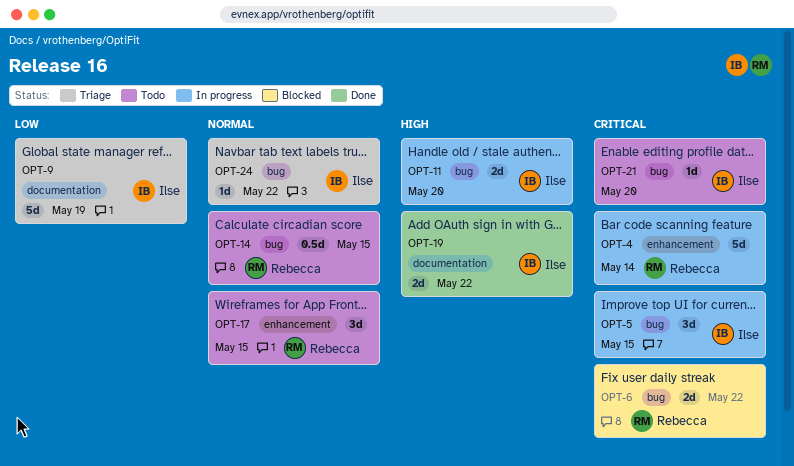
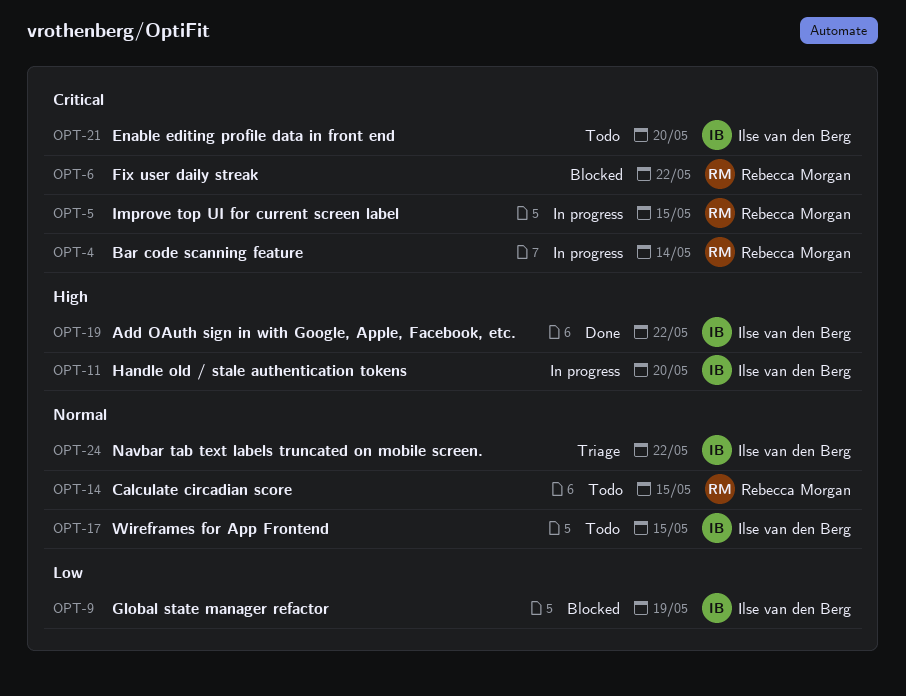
OPT-5, owner: Ilse van den Berg -> Rebecca Morgan
OPT-9, status: Triage -> Blocked
OPT-17, owner: Rebecca Morgan -> Ilse van den Berg

